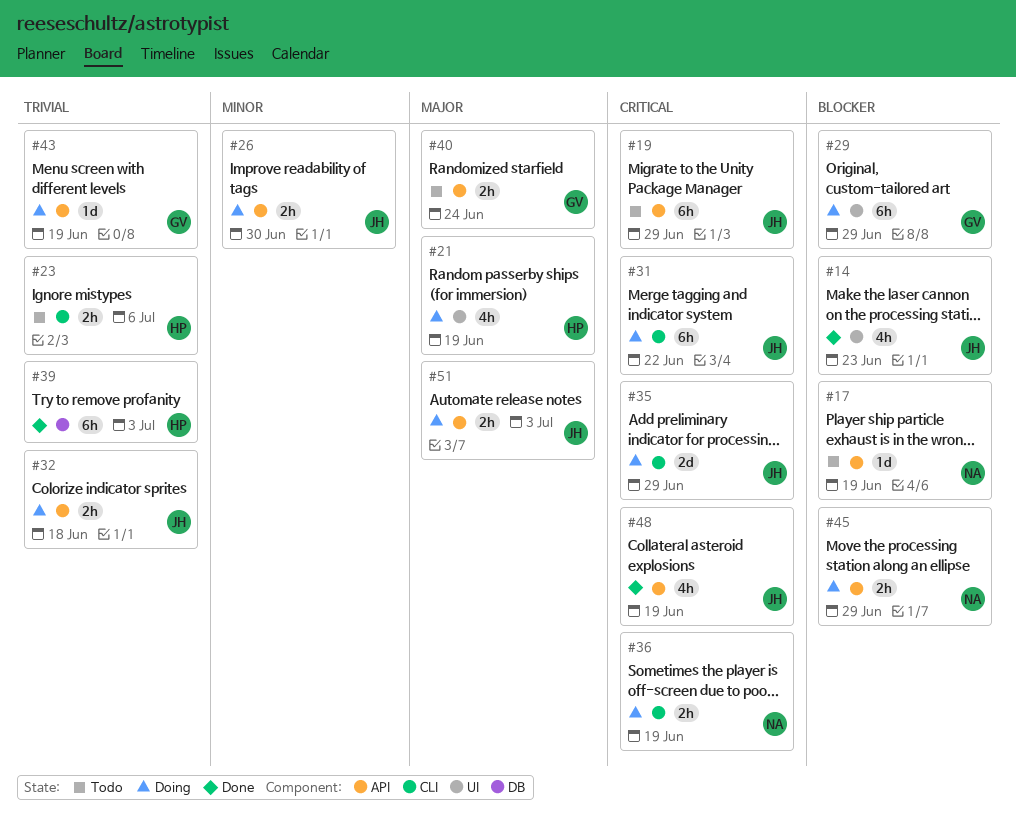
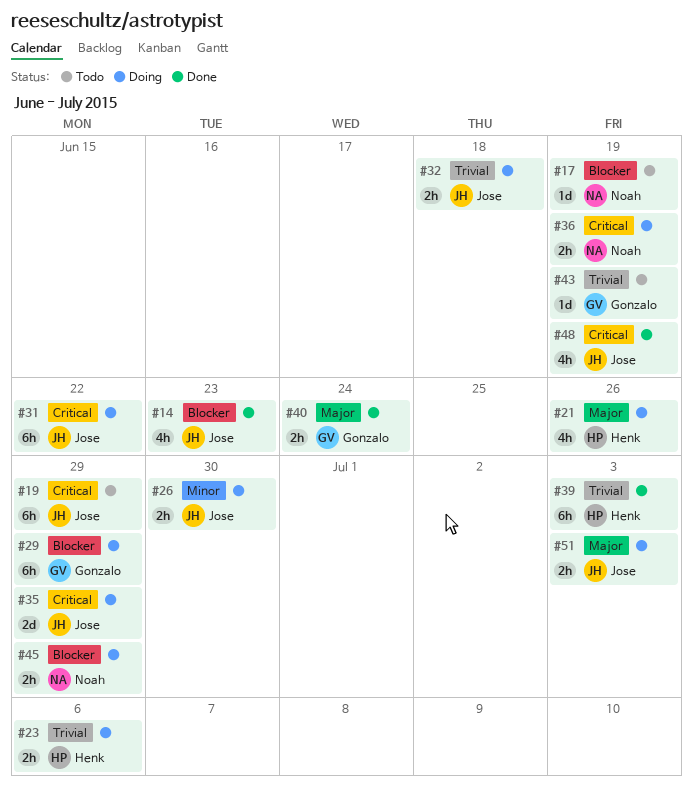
#21, due: Jun 19 -> Jun 26
#23, status: Todo -> Doing
#40, status: Todo -> Done
#43, status: Doing -> Todo

